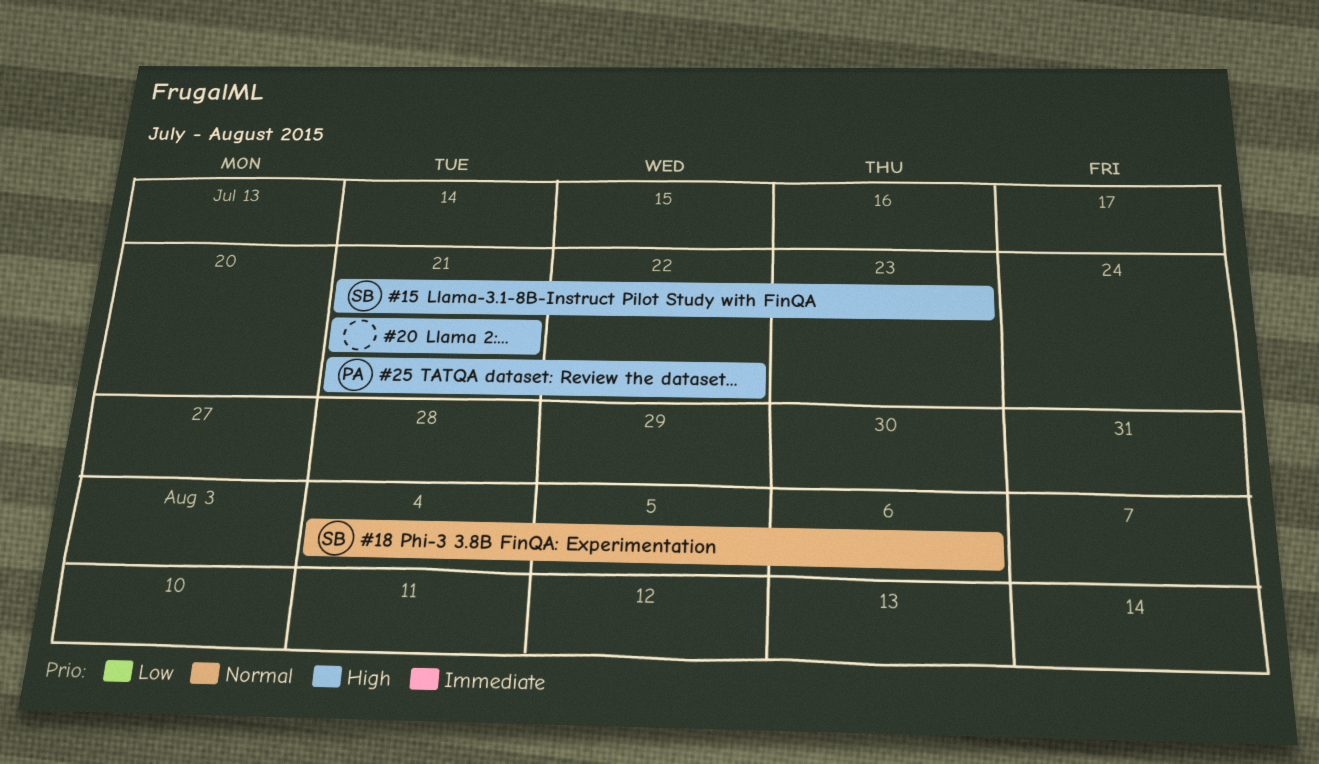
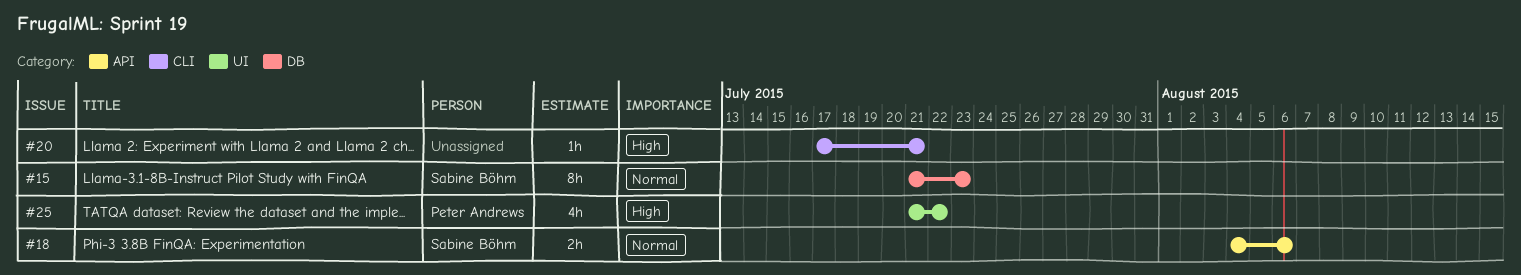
#15, priority: High -> Normal
#20, start: Jul 21 -> Jul 17

